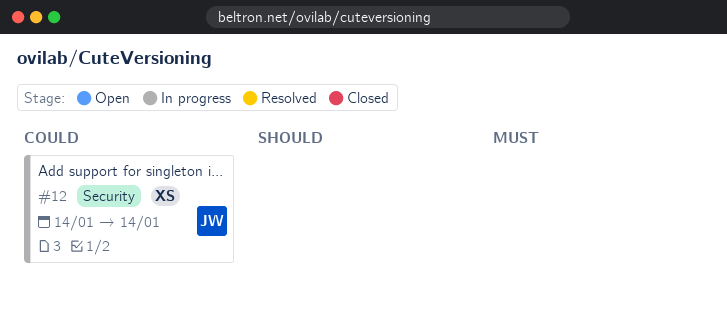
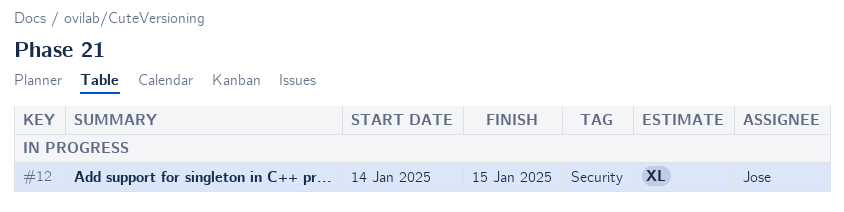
#12, estimate: XS -> XL
#12, due: Jan 14 -> Jan 15

